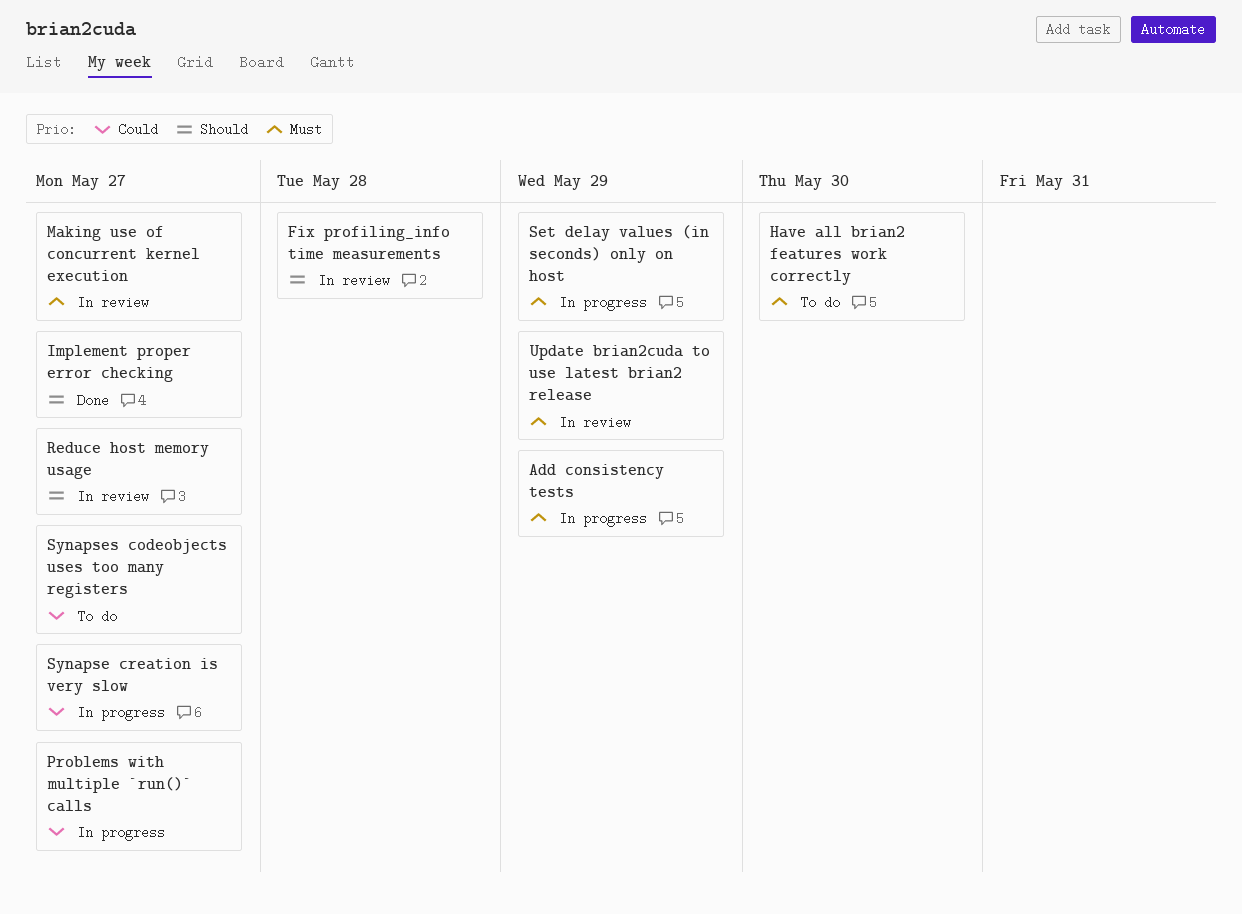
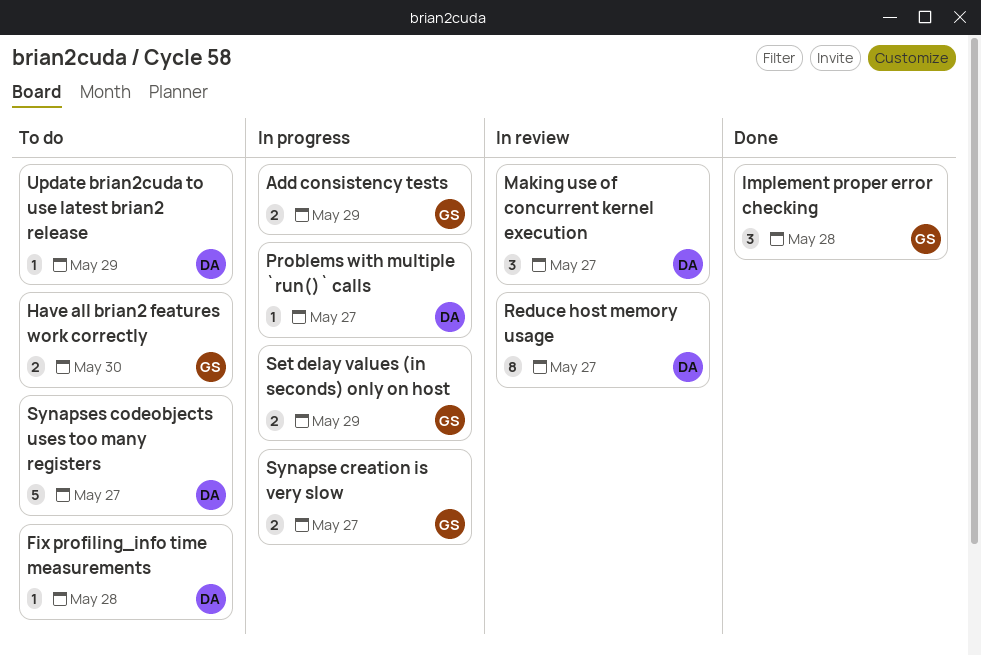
Fix profiling_info time measurements, status: In review -> To do
Implement proper error checking, due: May 27 -> May 28
Update brian2cuda to use latest brian2 release, status: In review -> To do

